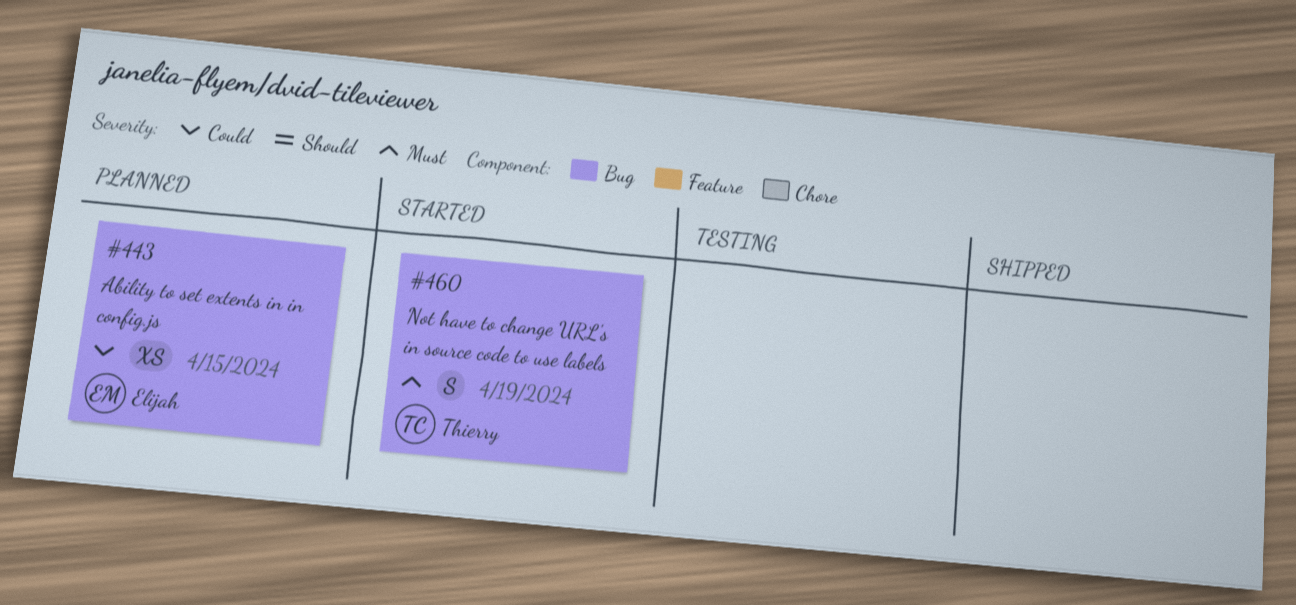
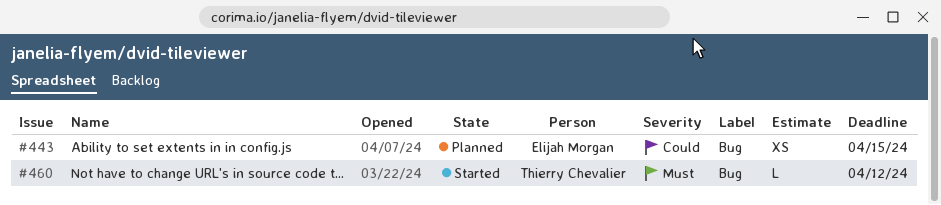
#460, estimate: S -> L
#460, due: Apr 19 -> Apr 12

